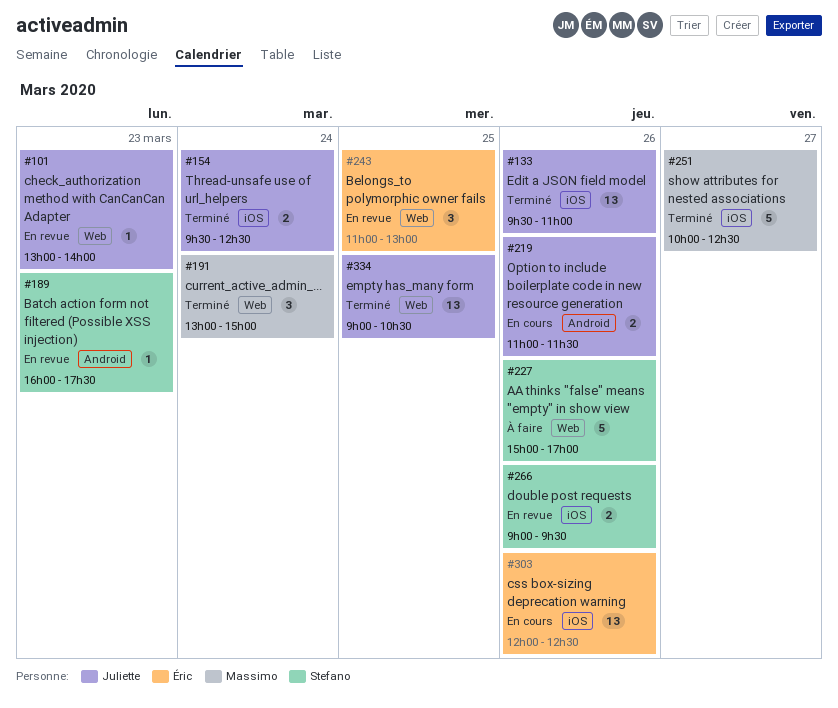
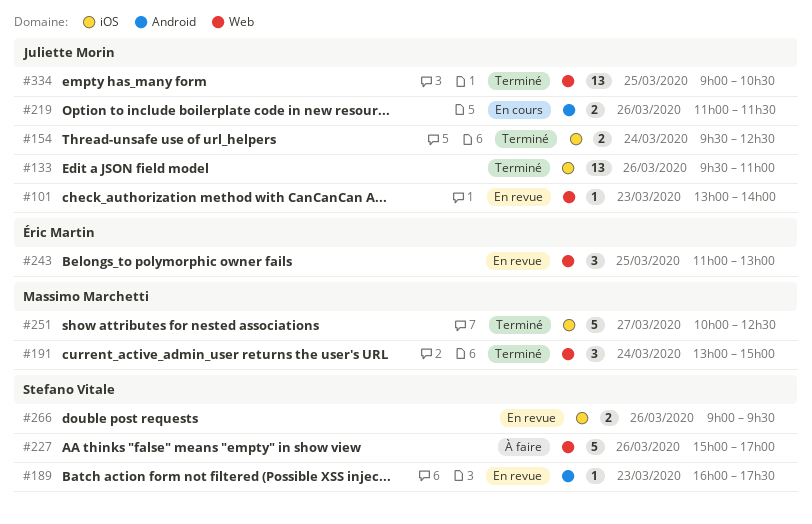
#303: present -> none

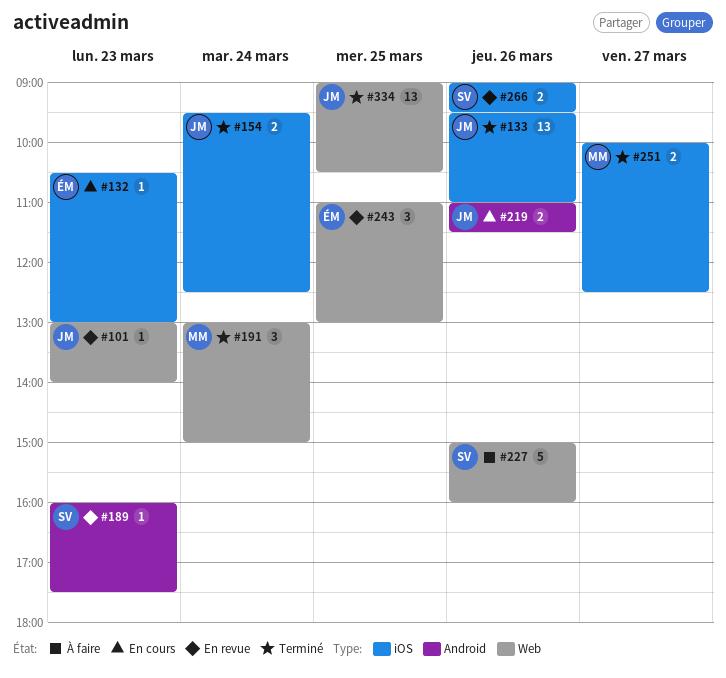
#132: none -> present
#227, ends: 17:00 -> 16:00
#251, estimate: 5 -> 2

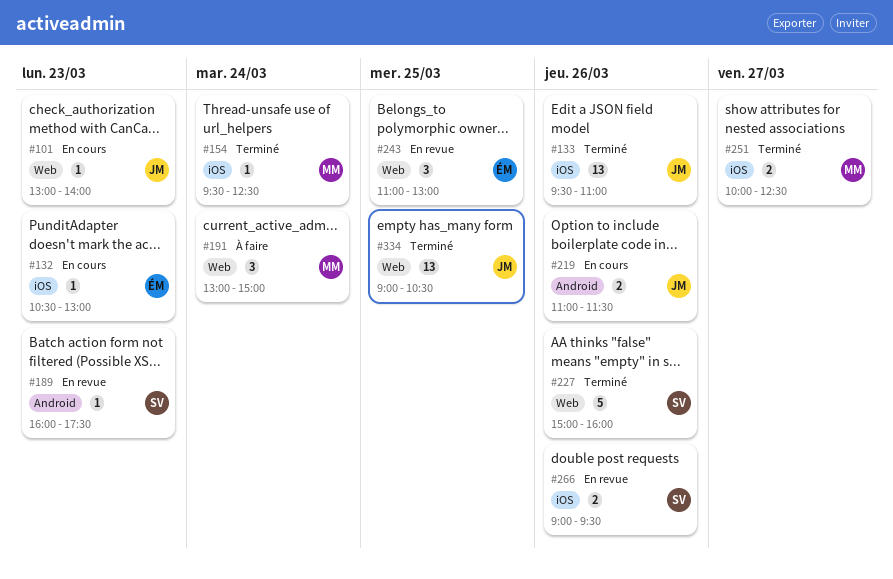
#101, status: En revue -> En cours
#154, owner: JM -> MM
#154, estimate: 2 -> 1
#191, status: Terminé -> À faire
#227, status: À faire -> Terminé

